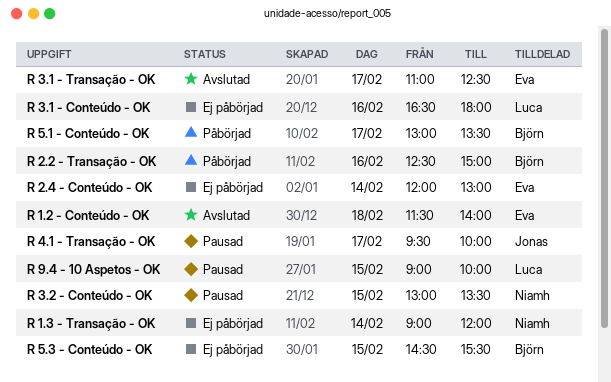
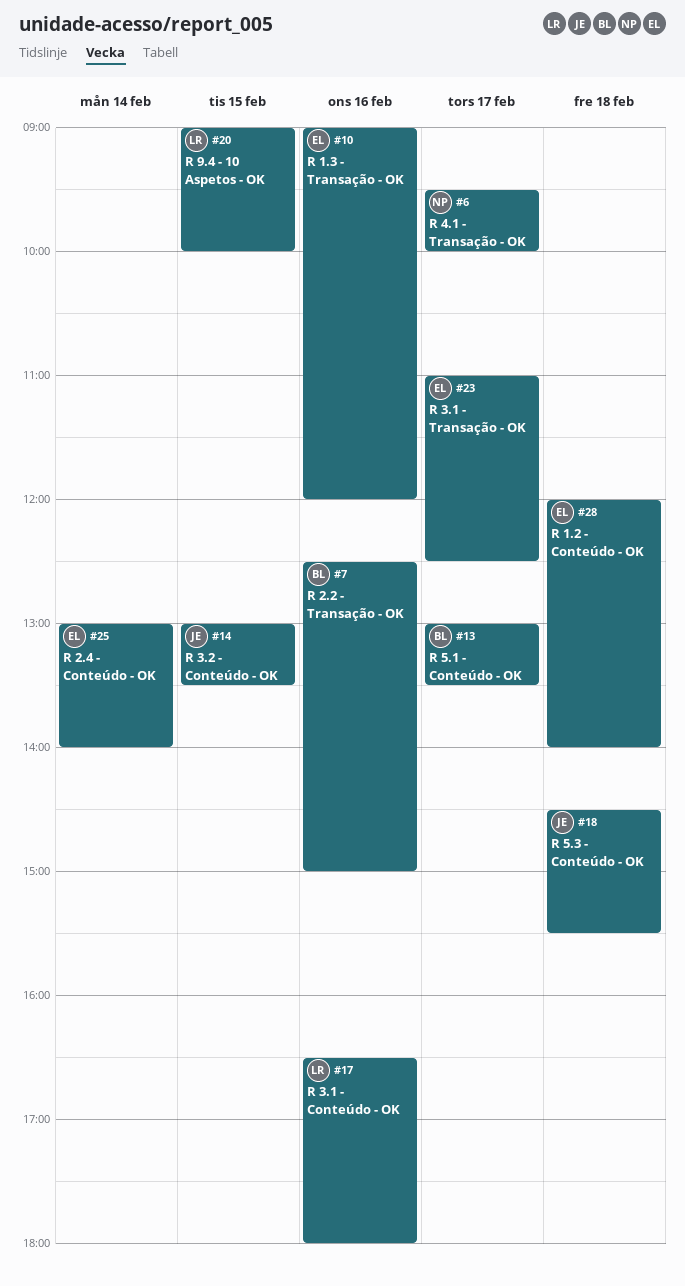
R 1.2 - Conteúdo - OK, begins: 11:30 -> 12:00
R 1.3 - Transação - OK, owner: Niamh -> Eva
R 1.3 - Transação - OK, day: Feb 14 -> Feb 16
R 2.4 - Conteúdo - OK, begins: 12:00 -> 13:00
R 2.4 - Conteúdo - OK, ends: 13:00 -> 14:00
R 3.2 - Conteúdo - OK, owner: Niamh -> Jonas
R 4.1 - Transação - OK, owner: Jonas -> Niamh
R 5.3 - Conteúdo - OK, owner: Björn -> Jonas
R 5.3 - Conteúdo - OK, day: Feb 15 -> Feb 18

